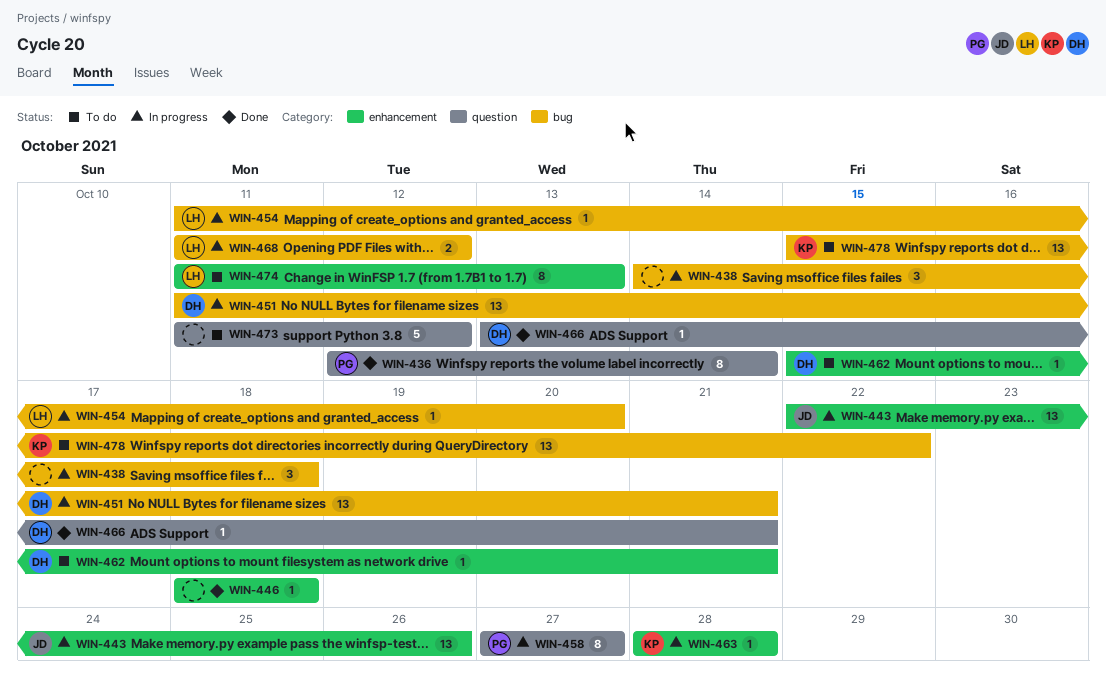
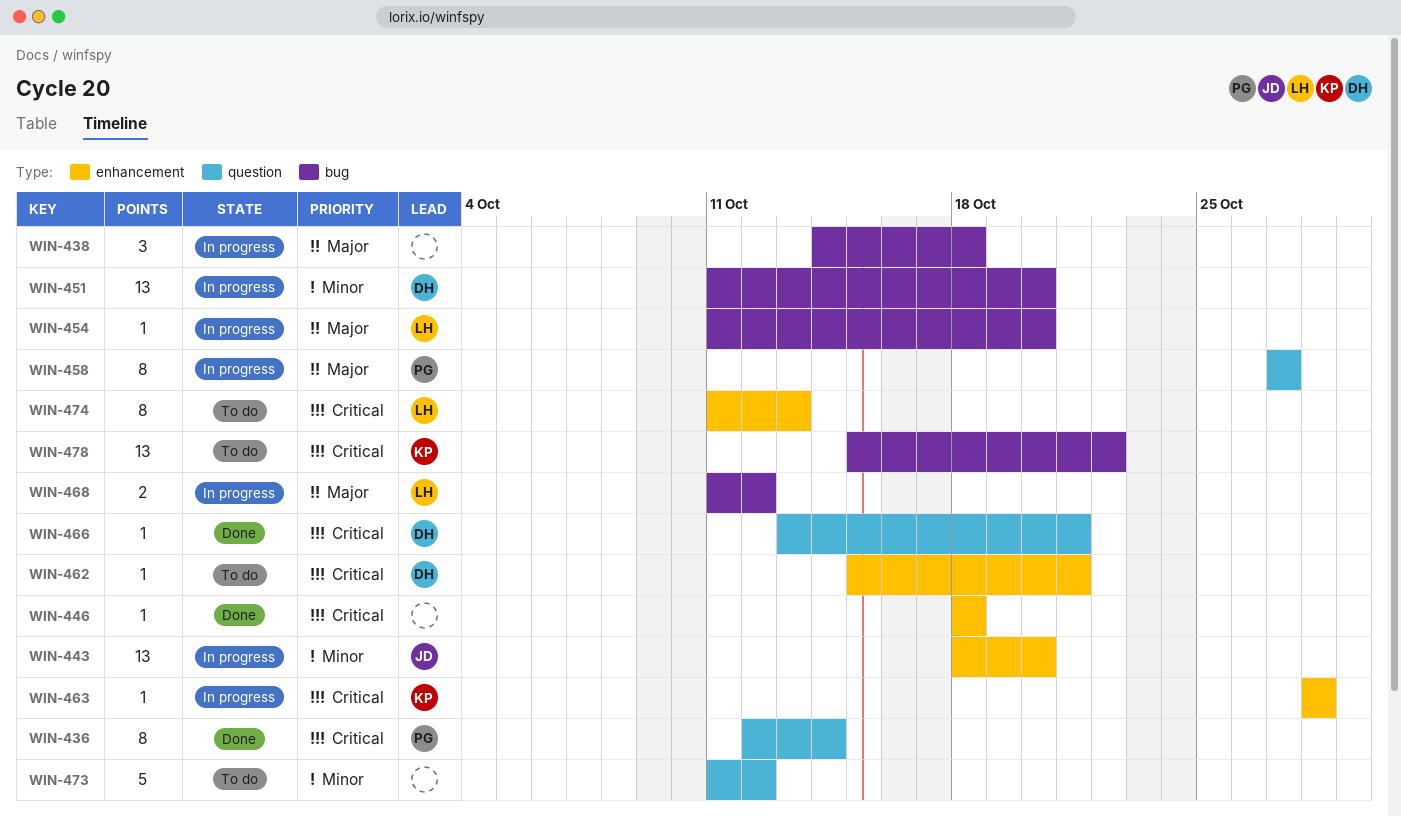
WIN-443, start: Oct 22 -> Oct 18
WIN-443, due: Oct 26 -> Oct 20
WIN-451, due: Oct 21 -> Oct 20

